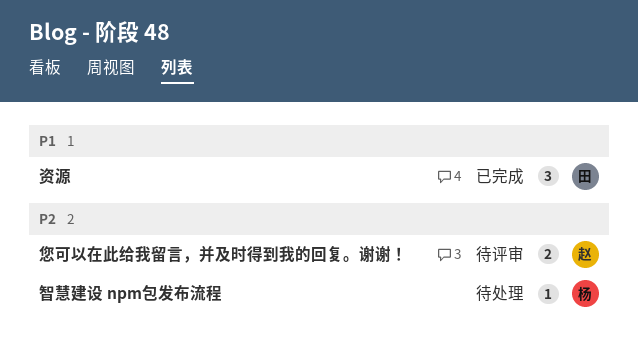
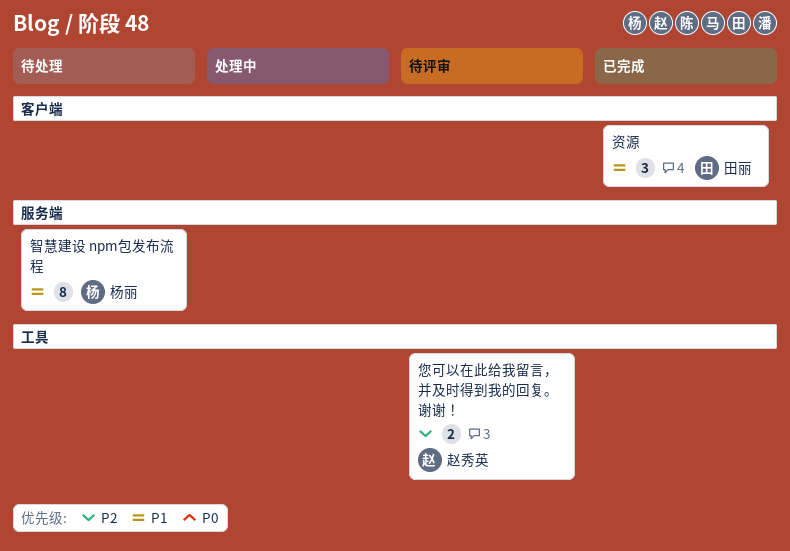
智慧建设 npm包发布流程, priority: P2 -> P1
智慧建设 npm包发布流程, estimate: 1 -> 8

